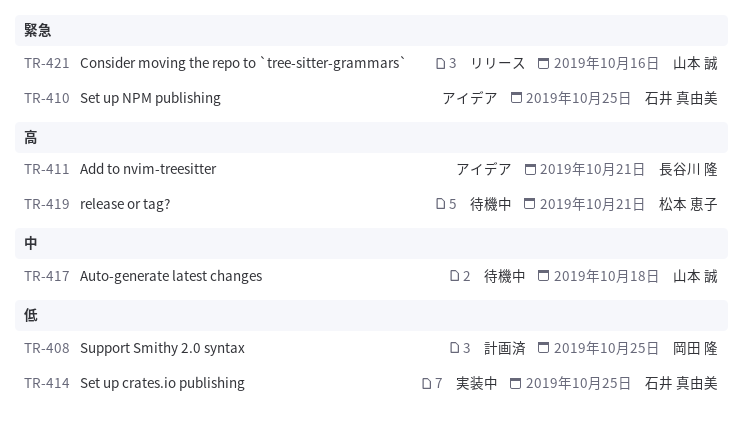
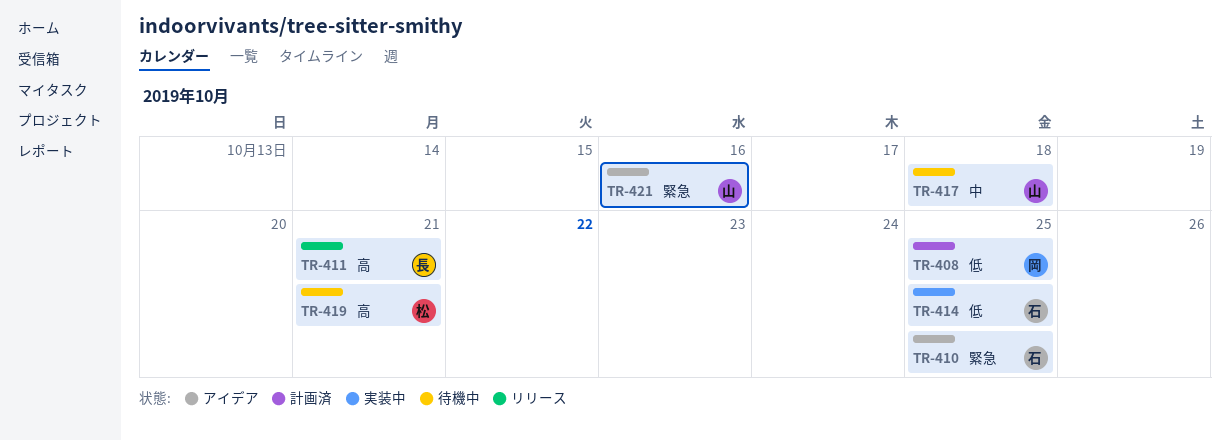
TR-411, status: アイデア -> リリース
TR-421, status: リリース -> アイデア

